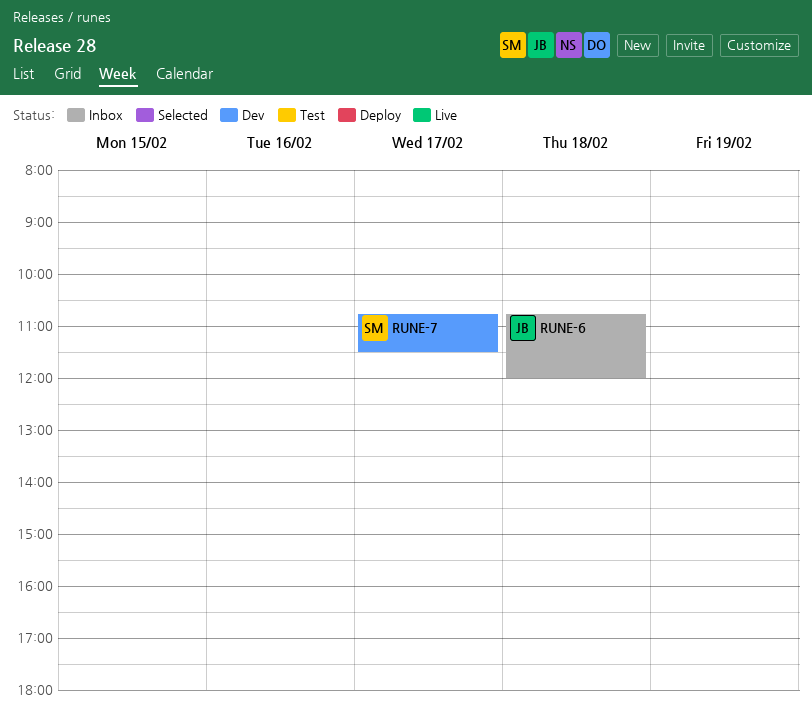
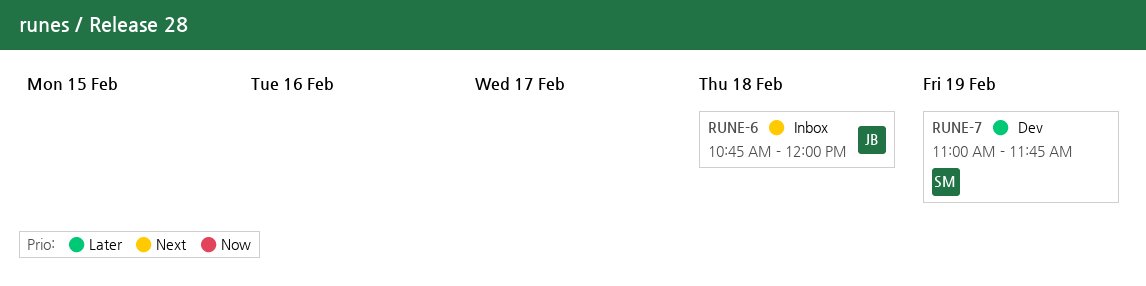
RUNE-7, day: Feb 17 -> Feb 19
RUNE-7, begins: 10:45 -> 11:00
RUNE-7, ends: 11:30 -> 11:45

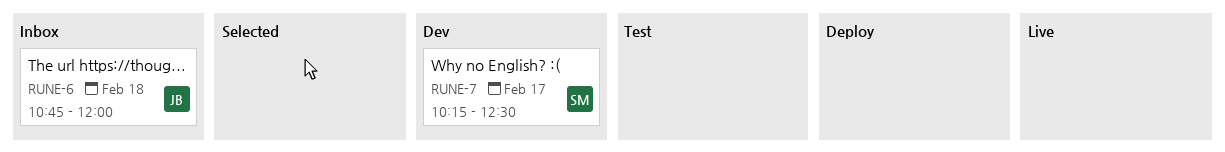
RUNE-7, day: Feb 19 -> Feb 17
RUNE-7, begins: 11:00 -> 10:15
RUNE-7, ends: 11:45 -> 12:30

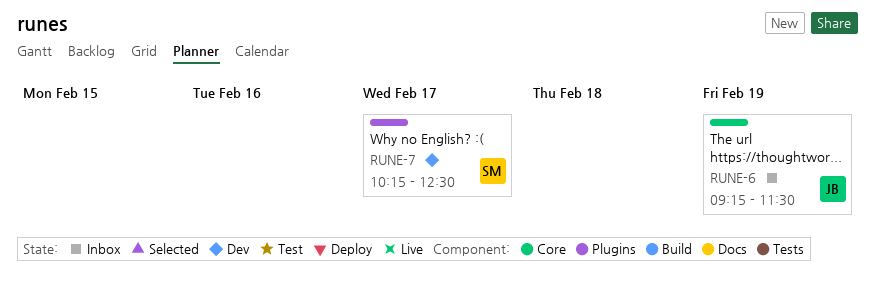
RUNE-6, day: Feb 18 -> Feb 19
RUNE-6, begins: 10:45 -> 09:15
RUNE-6, ends: 12:00 -> 11:30

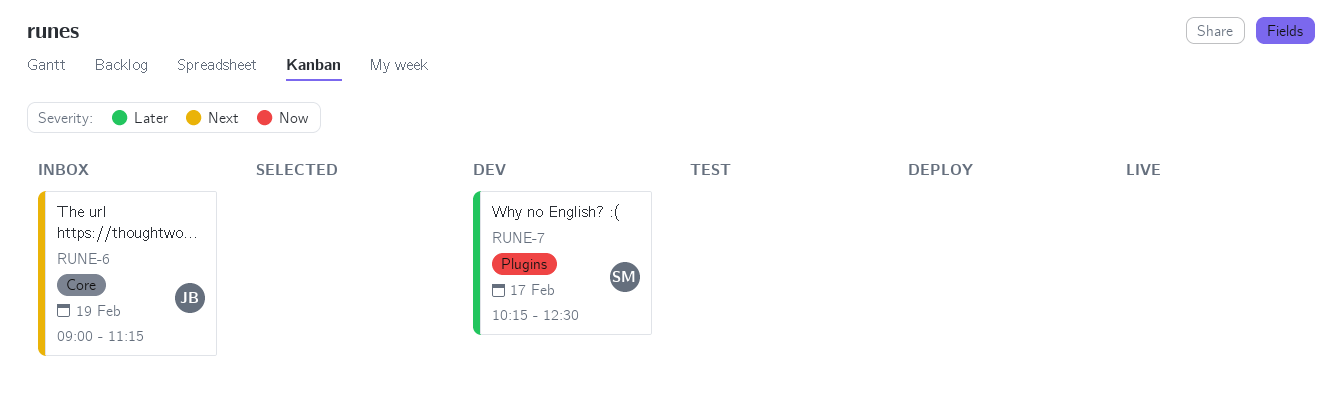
RUNE-6, begins: 09:15 -> 09:00
RUNE-6, ends: 11:30 -> 11:15

